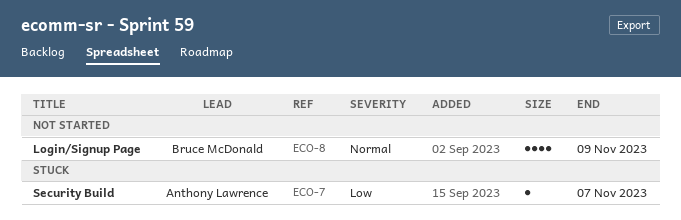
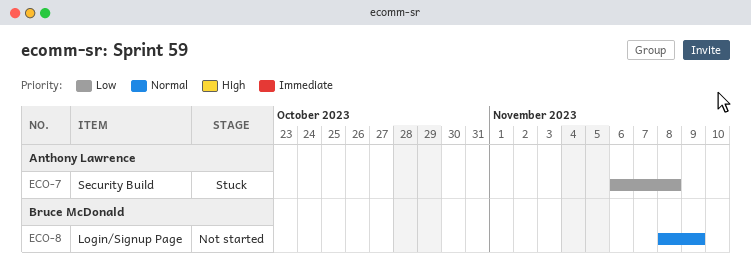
ECO-7, due: Nov 7 -> Nov 8

